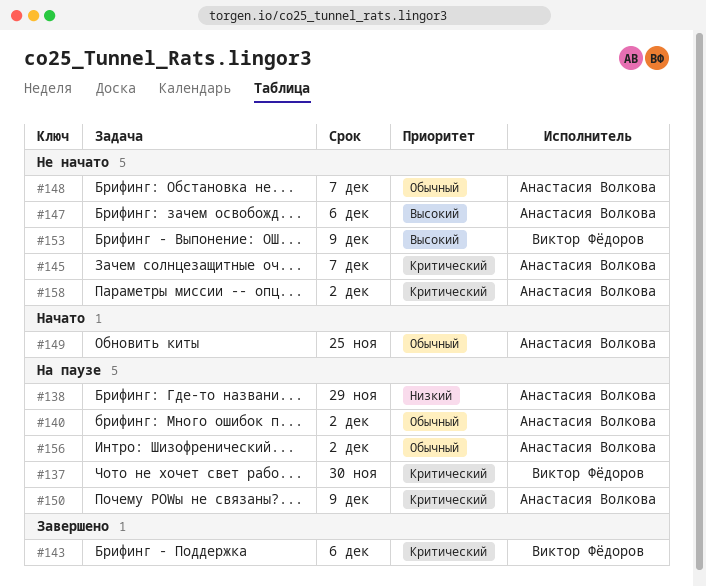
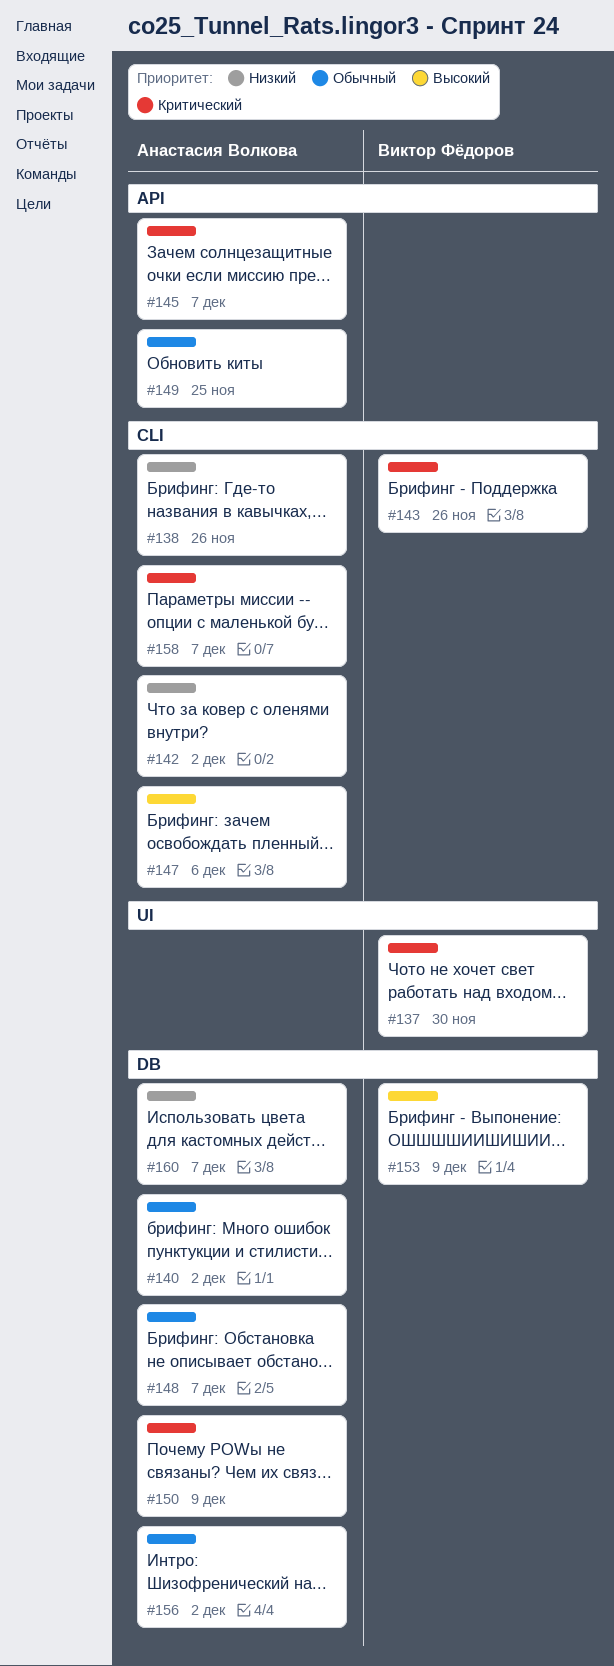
#138, due: Nov 29 -> Nov 26
#142: none -> present
#143, due: Dec 6 -> Nov 26
#158, due: Dec 2 -> Dec 7
#160: none -> present

